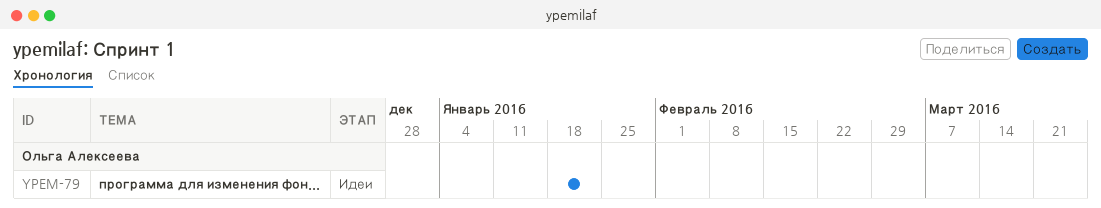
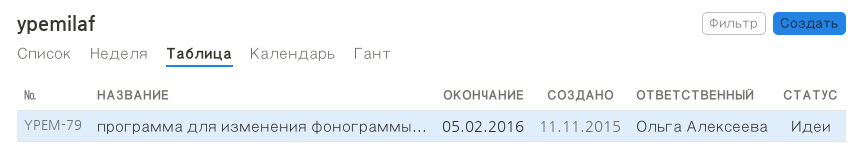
YPEM-79, due: Jan 22 -> Feb 5

